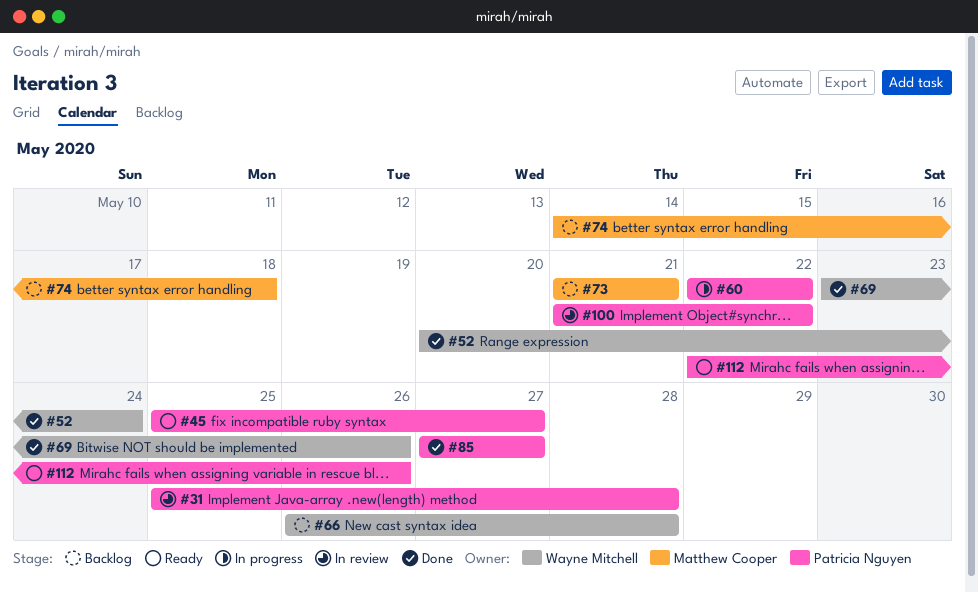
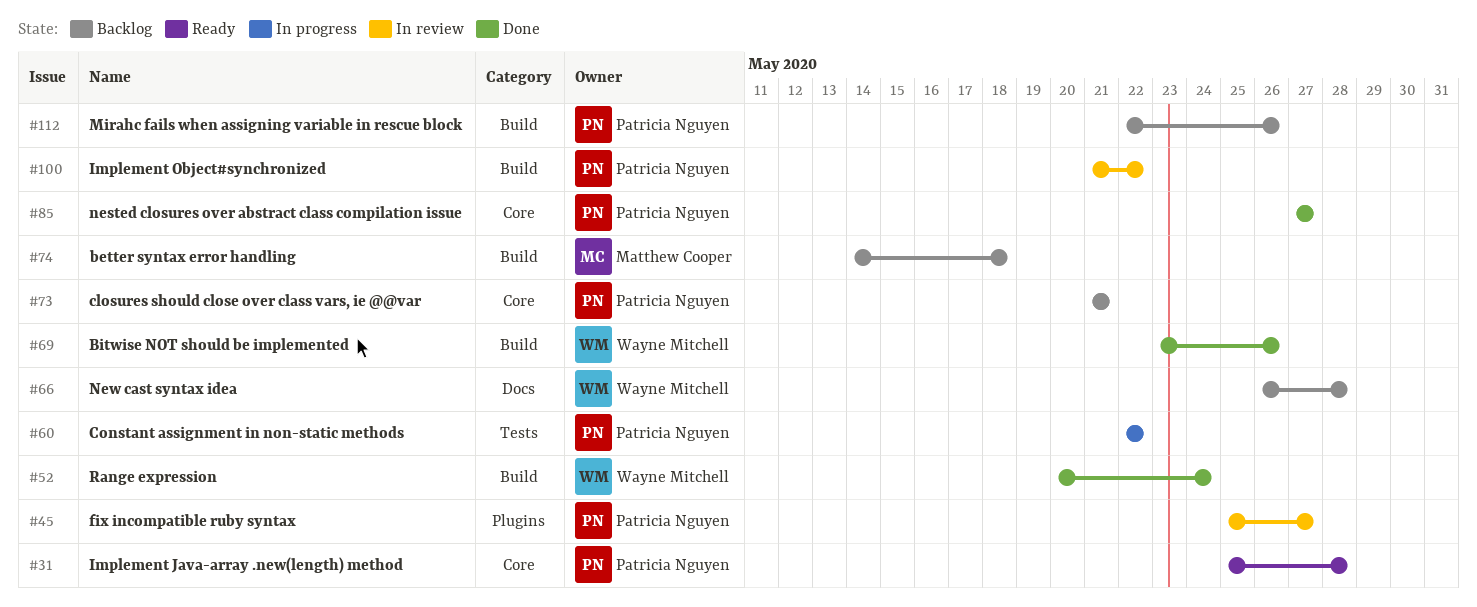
#31, status: In review -> Ready
#45, status: Ready -> In review
#73, owner: Matthew Cooper -> Patricia Nguyen
#112, status: Ready -> Backlog

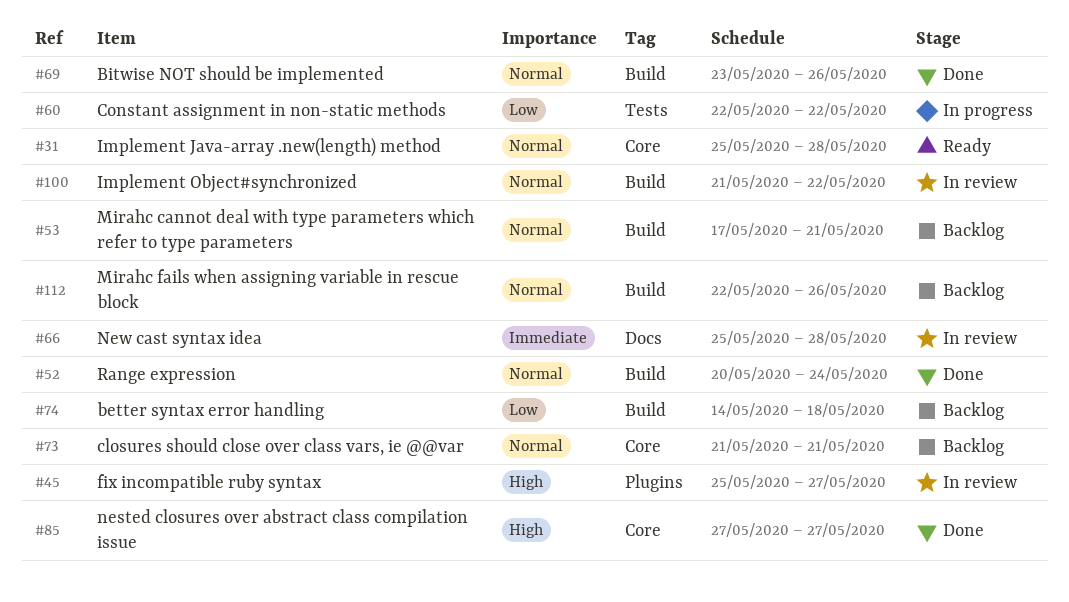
#53: none -> present
#66, status: Backlog -> In review
#66, start: May 26 -> May 25

